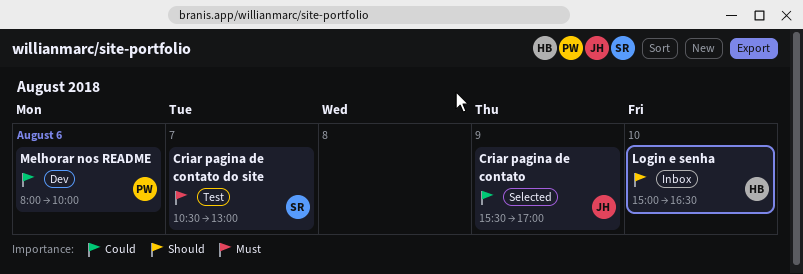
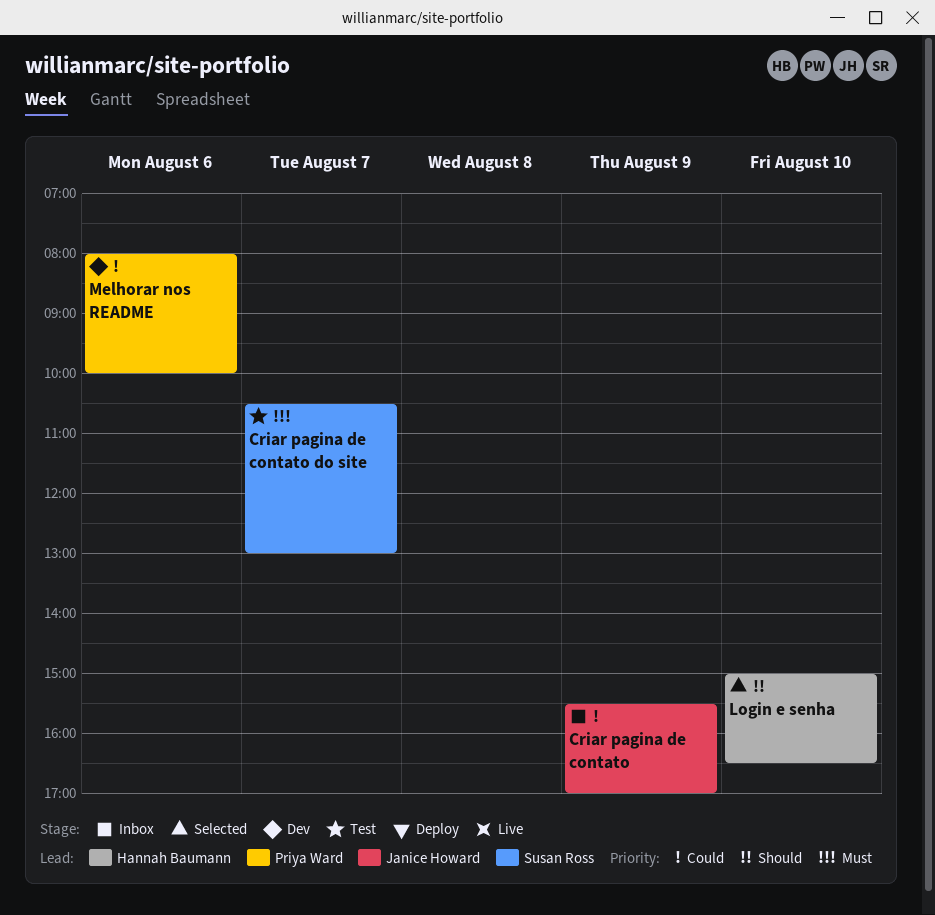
Criar pagina de contato, status: Selected -> Inbox
Login e senha, status: Inbox -> Selected

